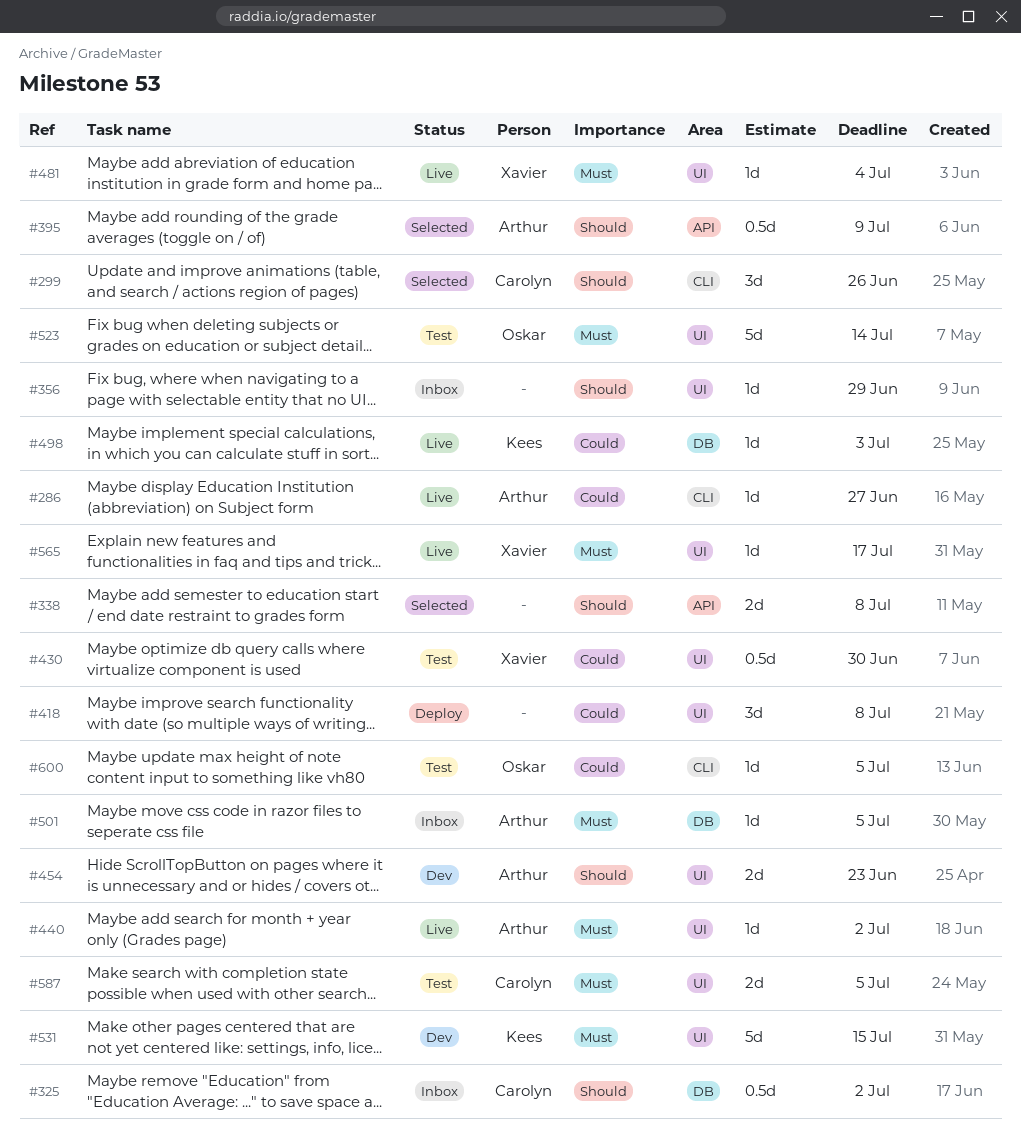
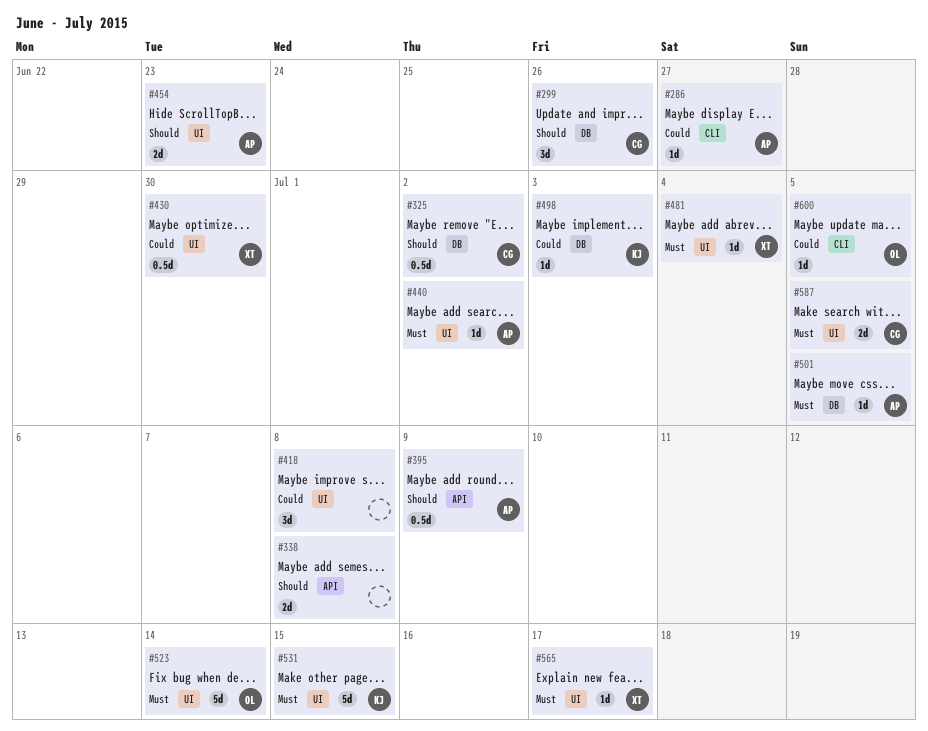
#299, label: CLI -> DB
#356: present -> none

